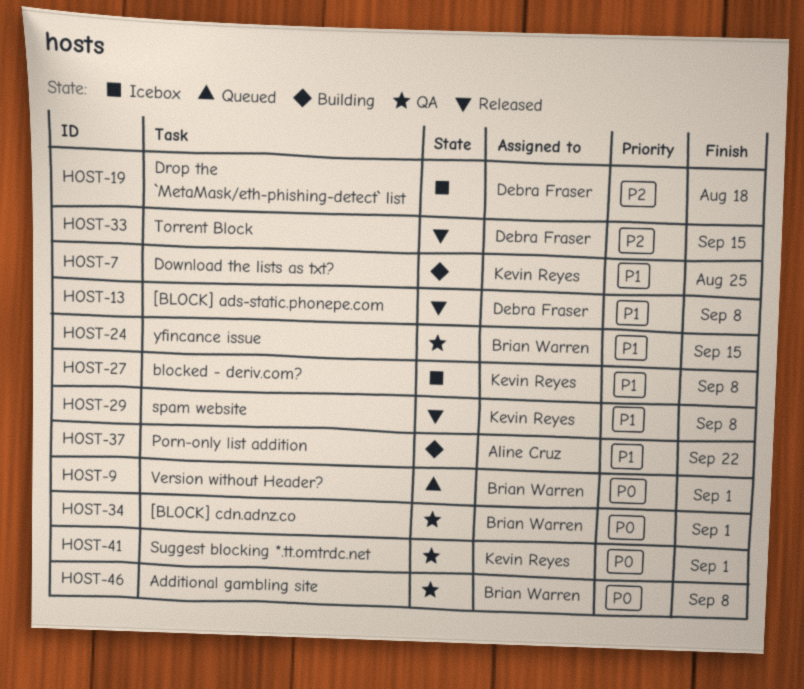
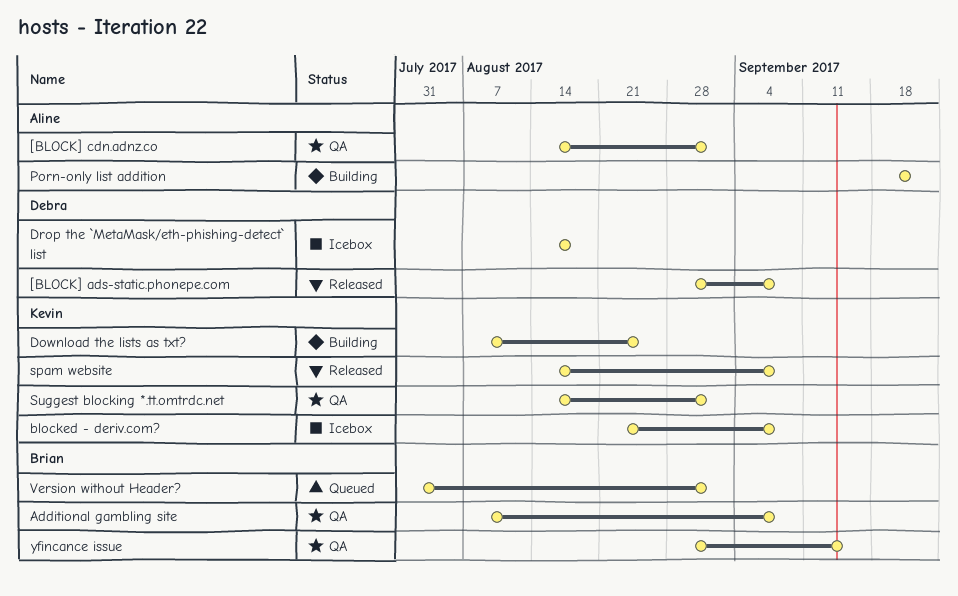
[BLOCK] cdn.adnz.co, owner: Brian Warren -> Aline Cruz
Torrent Block: present -> none

